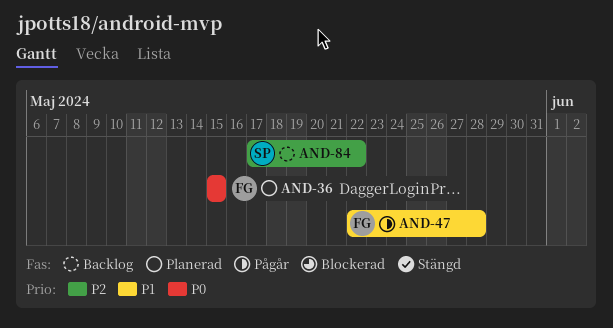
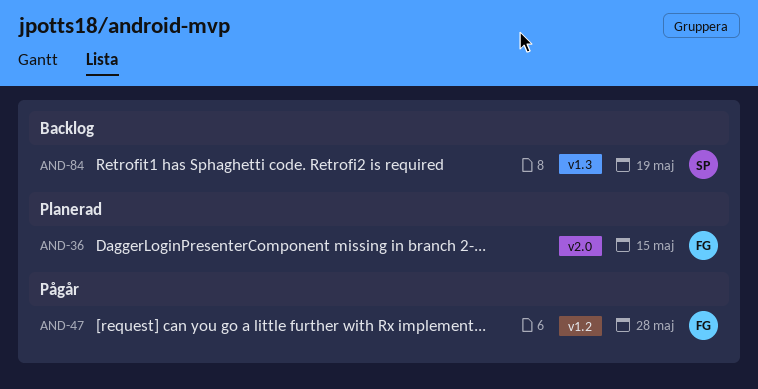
AND-84, due: May 22 -> May 19

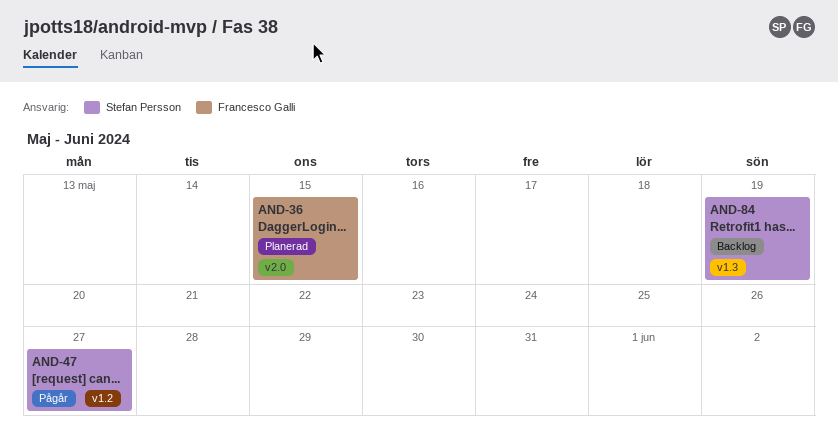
AND-47, owner: Francesco Galli -> Stefan Persson
AND-47, due: May 28 -> May 27

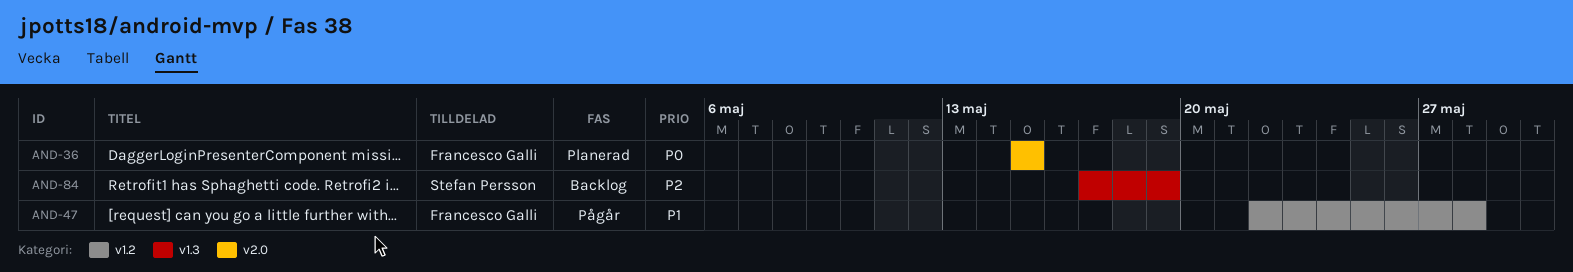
AND-47, owner: Stefan Persson -> Francesco Galli
AND-47, due: May 27 -> May 28

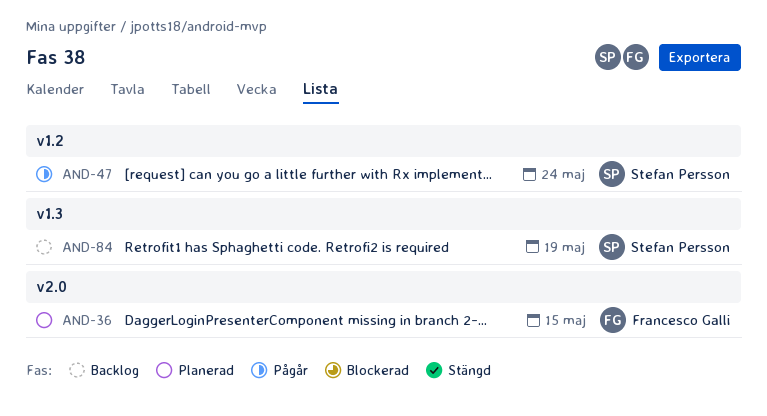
AND-47, owner: Francesco Galli -> Stefan Persson
AND-47, due: May 28 -> May 24

